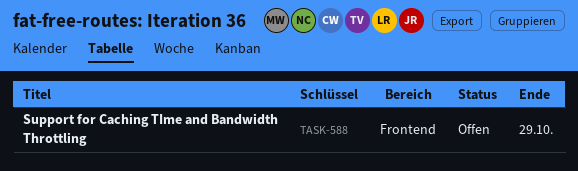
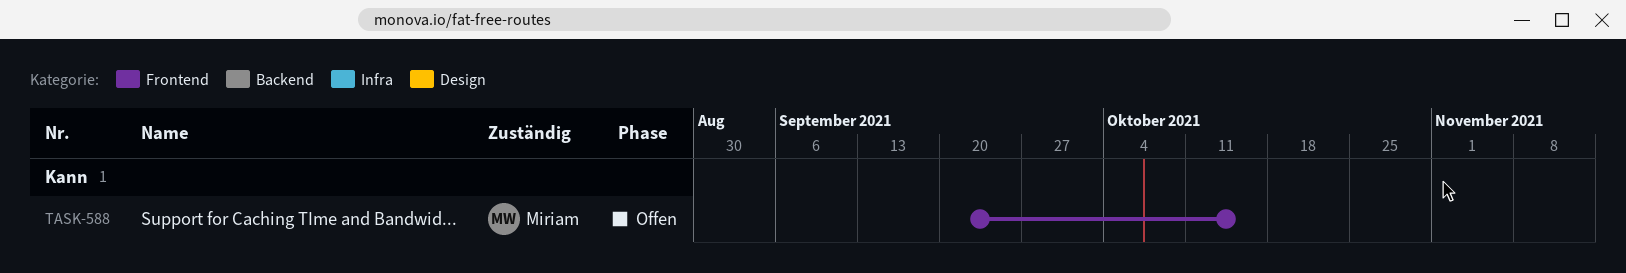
TASK-588, due: Oct 29 -> Oct 15

